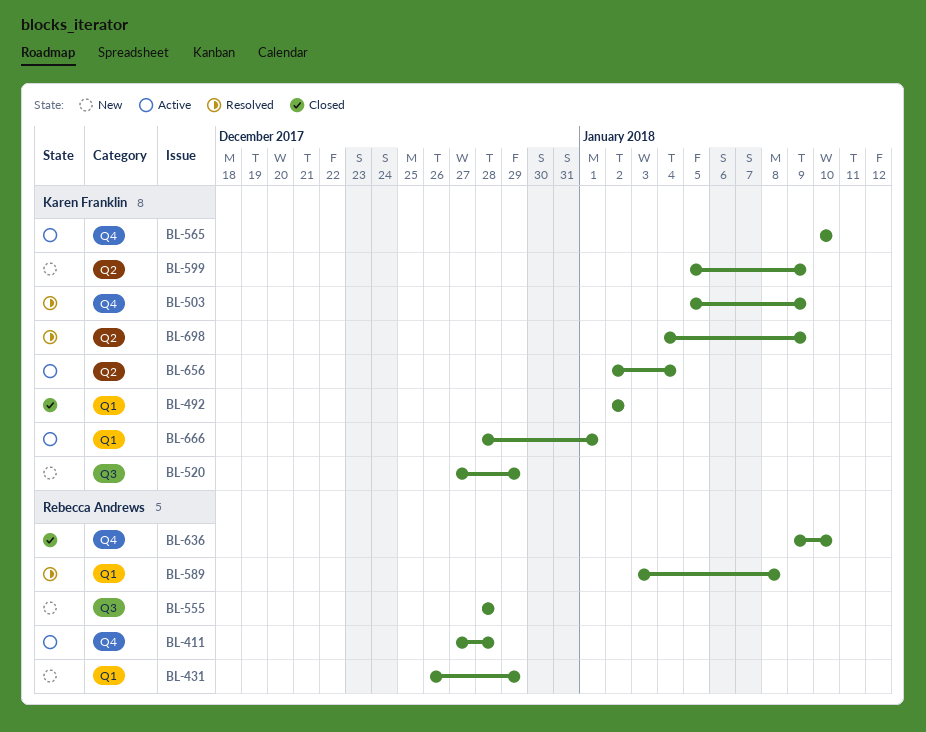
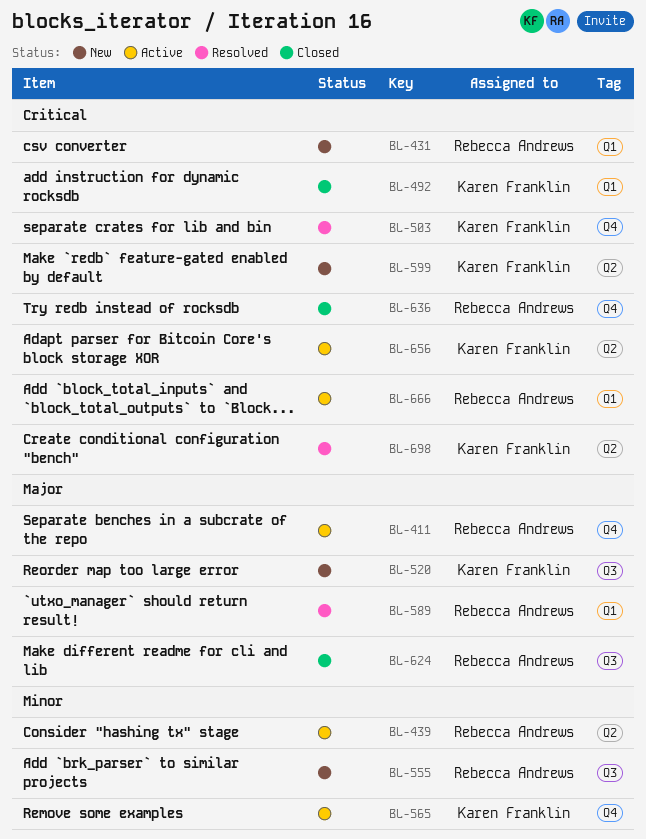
BL-439: none -> present
BL-624: none -> present
BL-666, owner: Karen Franklin -> Rebecca Andrews

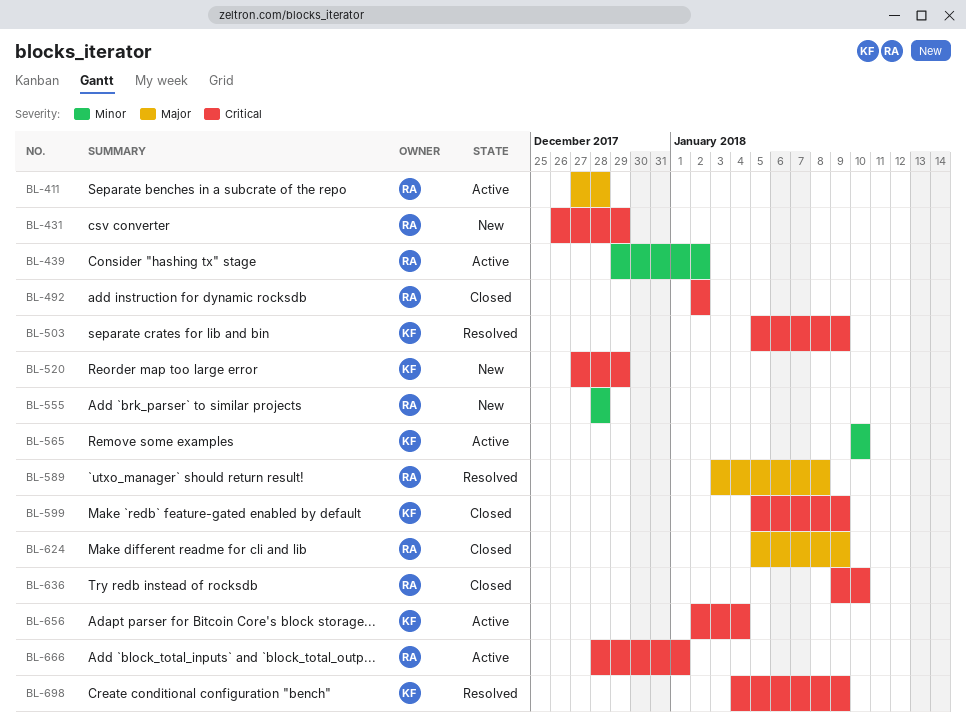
BL-492, owner: Karen Franklin -> Rebecca Andrews
BL-520, priority: Major -> Critical
BL-599, status: New -> Closed

